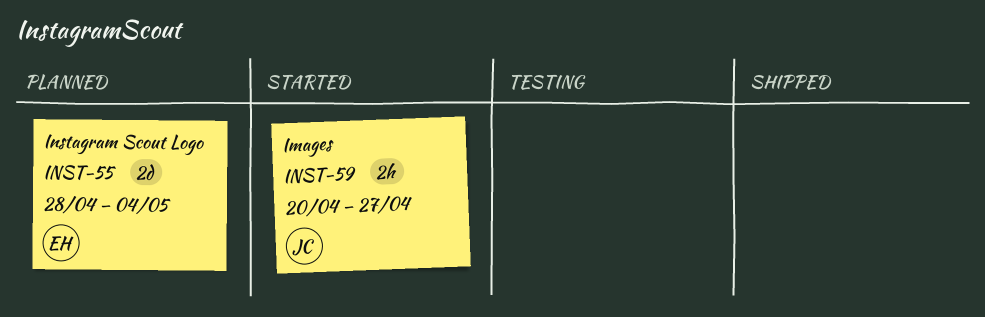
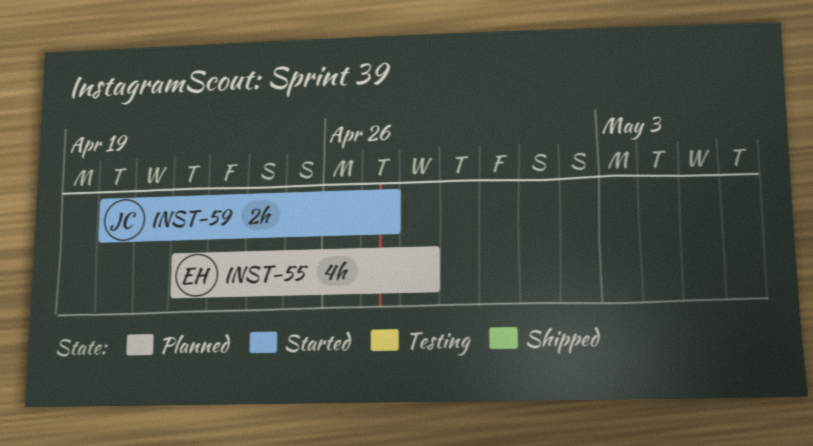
INST-55, estimate: 2d -> 4h
INST-55, start: Apr 28 -> Apr 22
INST-55, due: May 4 -> Apr 28

